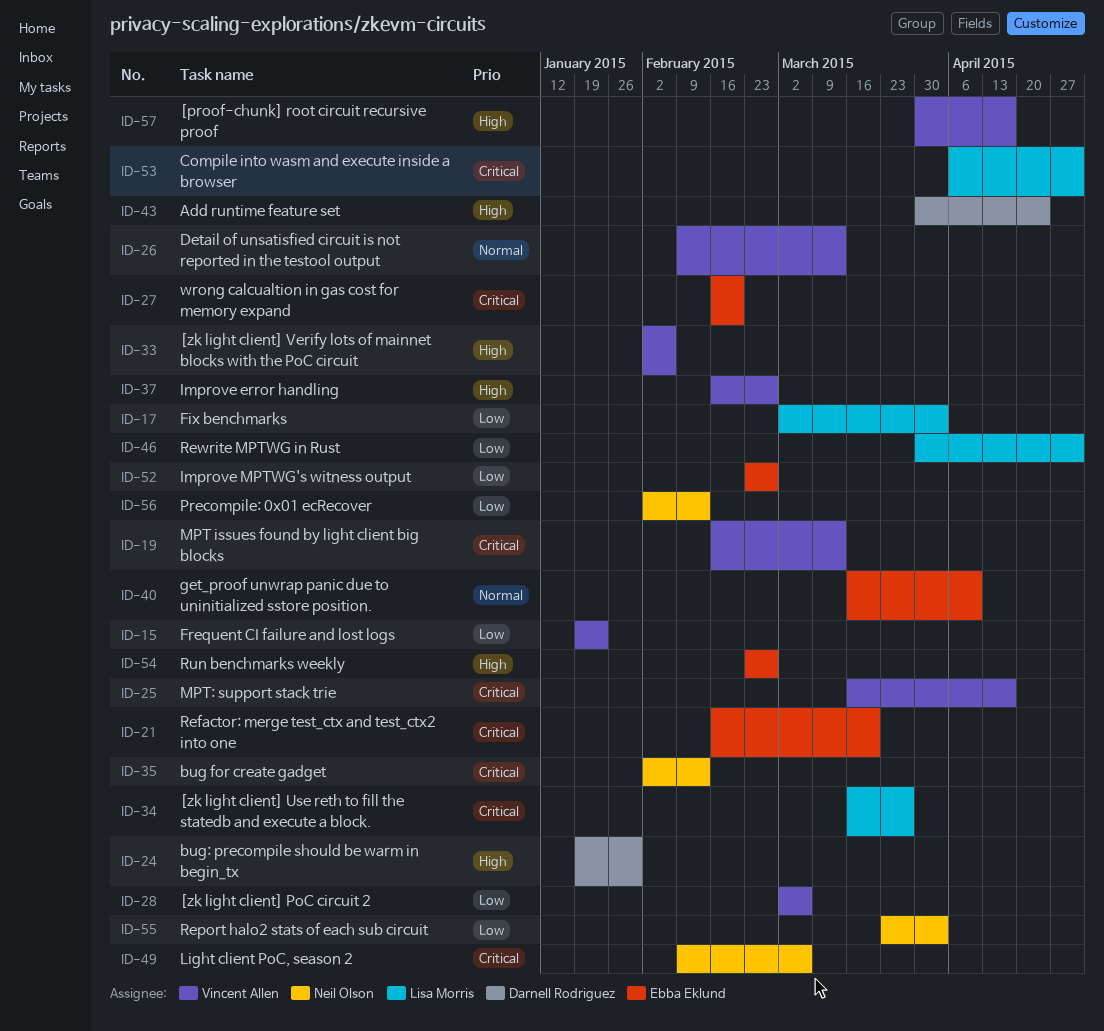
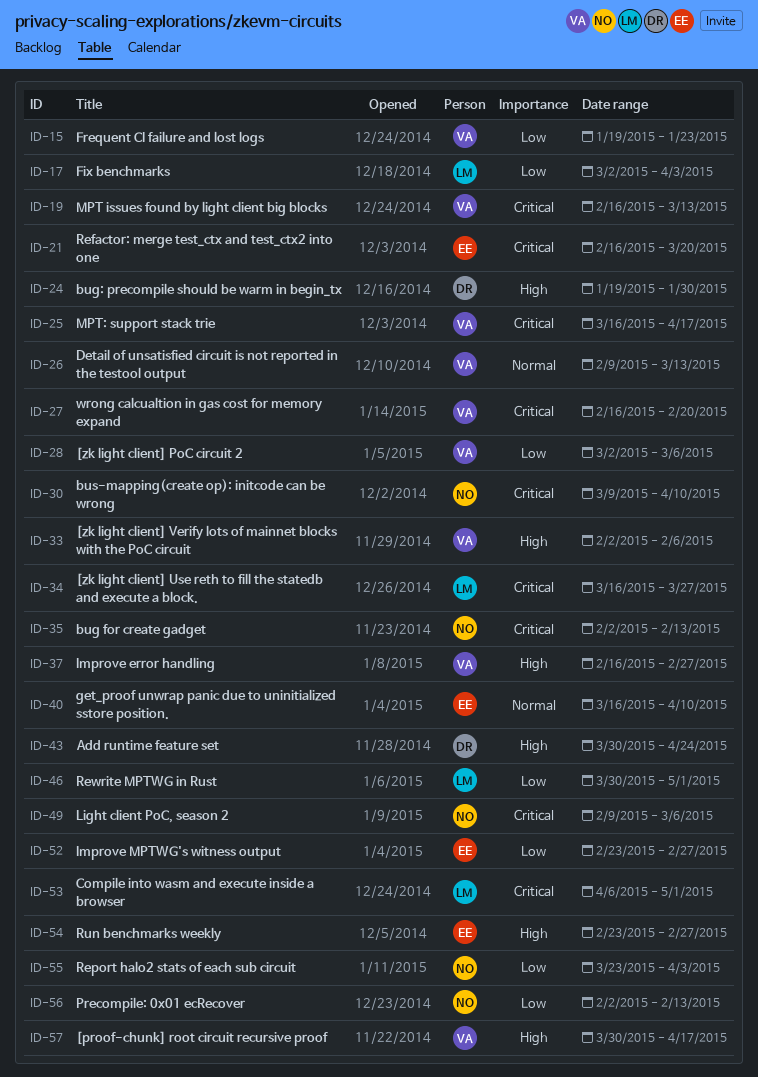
ID-27, owner: Ebba Eklund -> Vincent Allen
ID-30: none -> present

